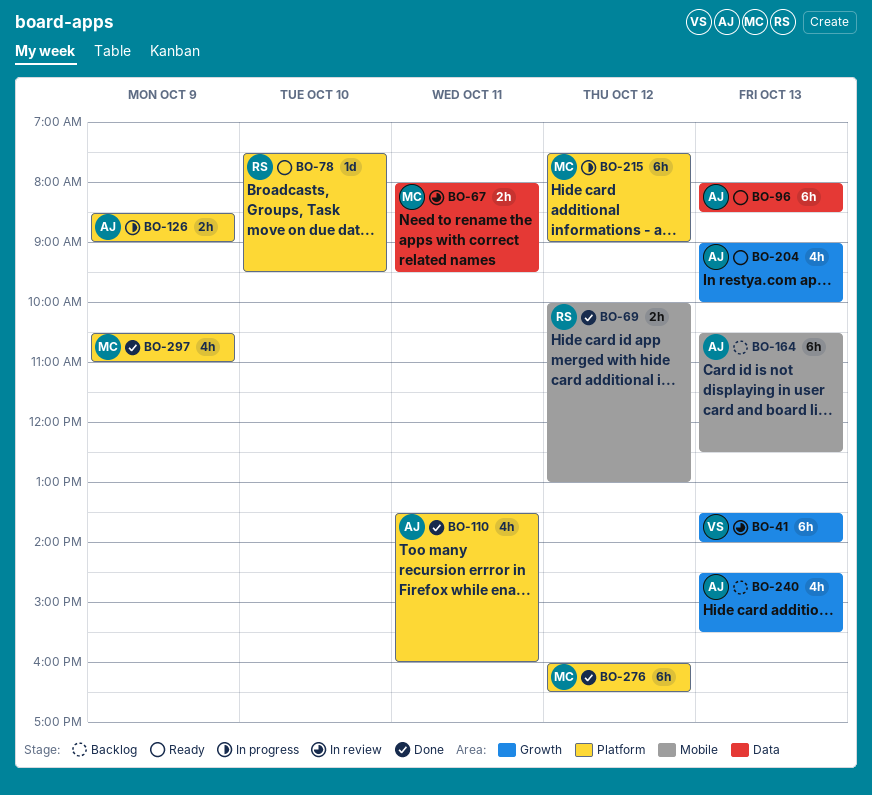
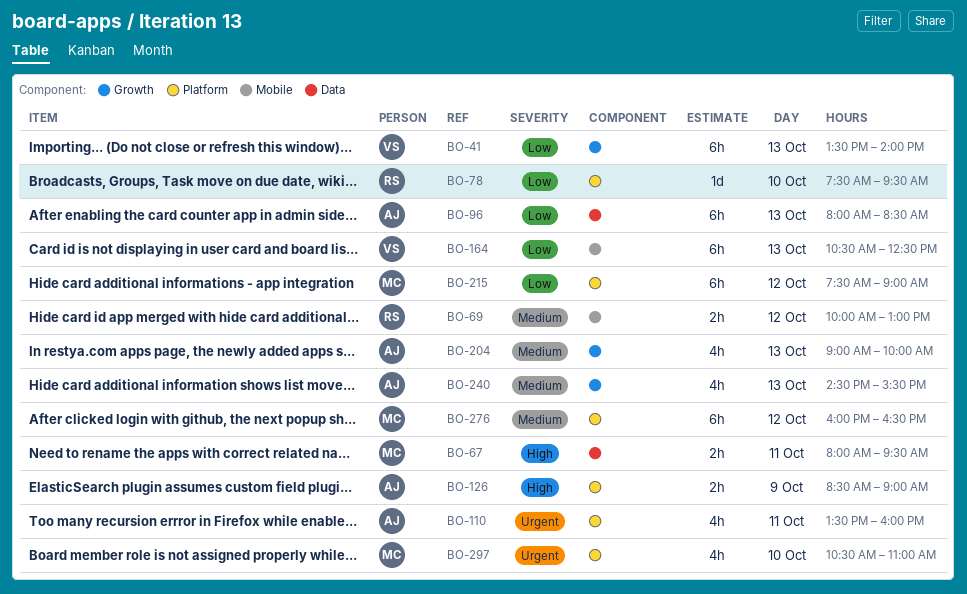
BO-164, owner: AJ -> VS
BO-297, day: Oct 9 -> Oct 10

